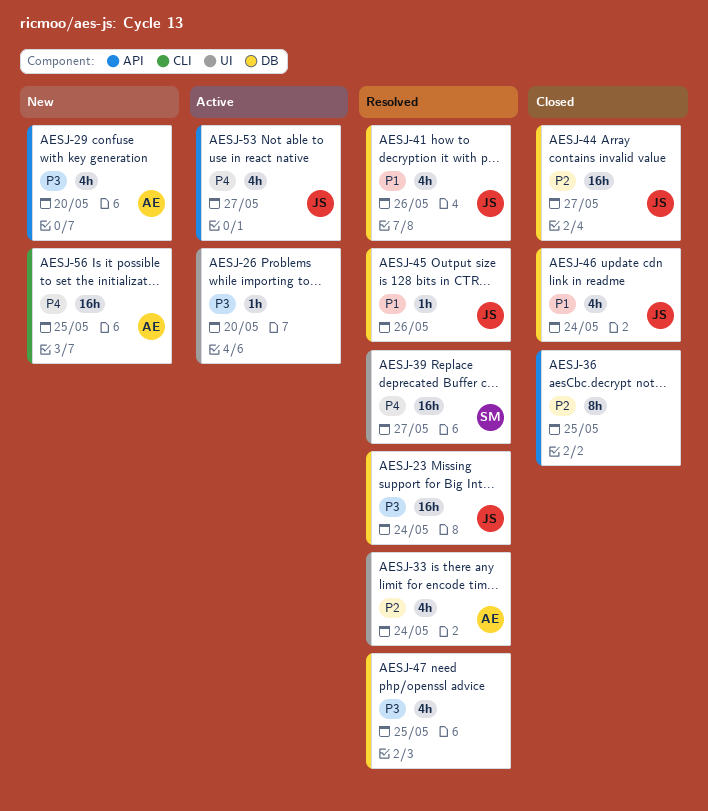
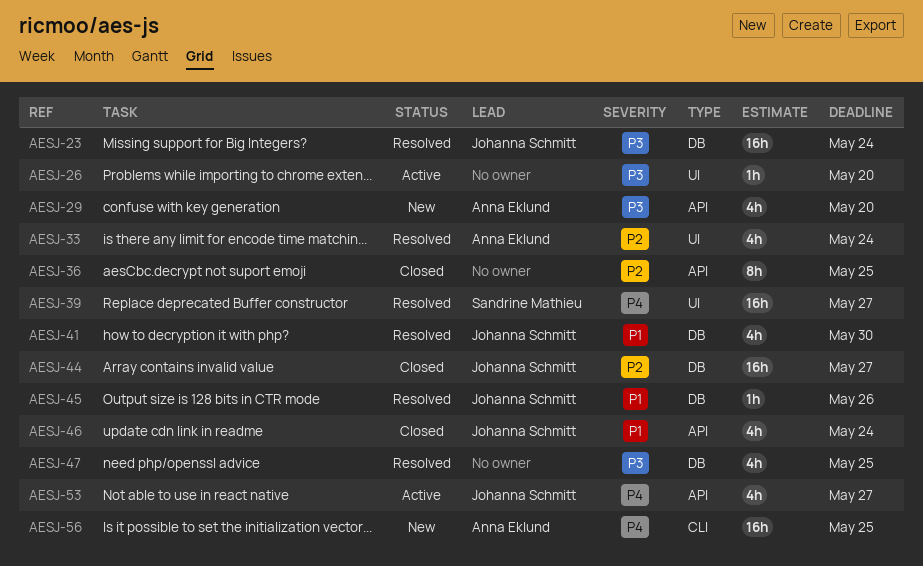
AESJ-41, due: May 26 -> May 30
AESJ-46, label: DB -> API

